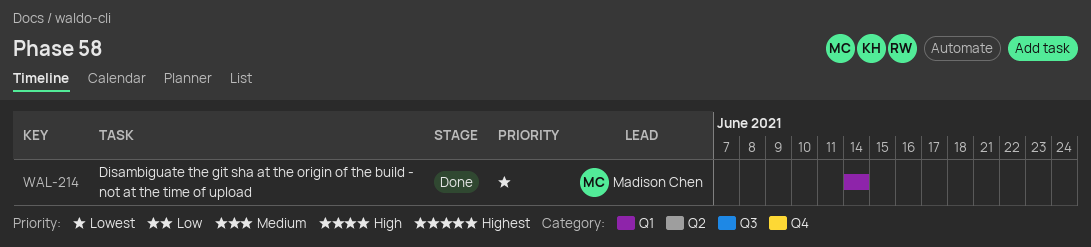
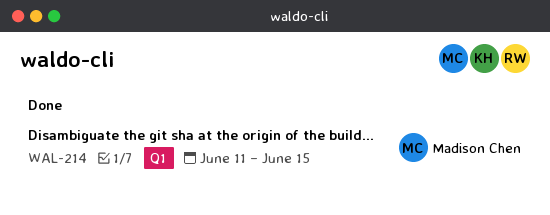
WAL-214, start: Jun 14 -> Jun 11
WAL-214, due: Jun 14 -> Jun 15

